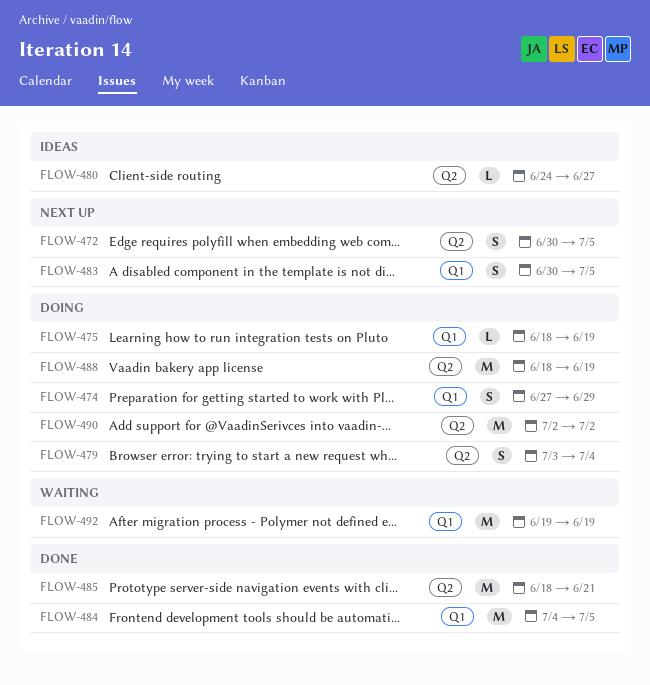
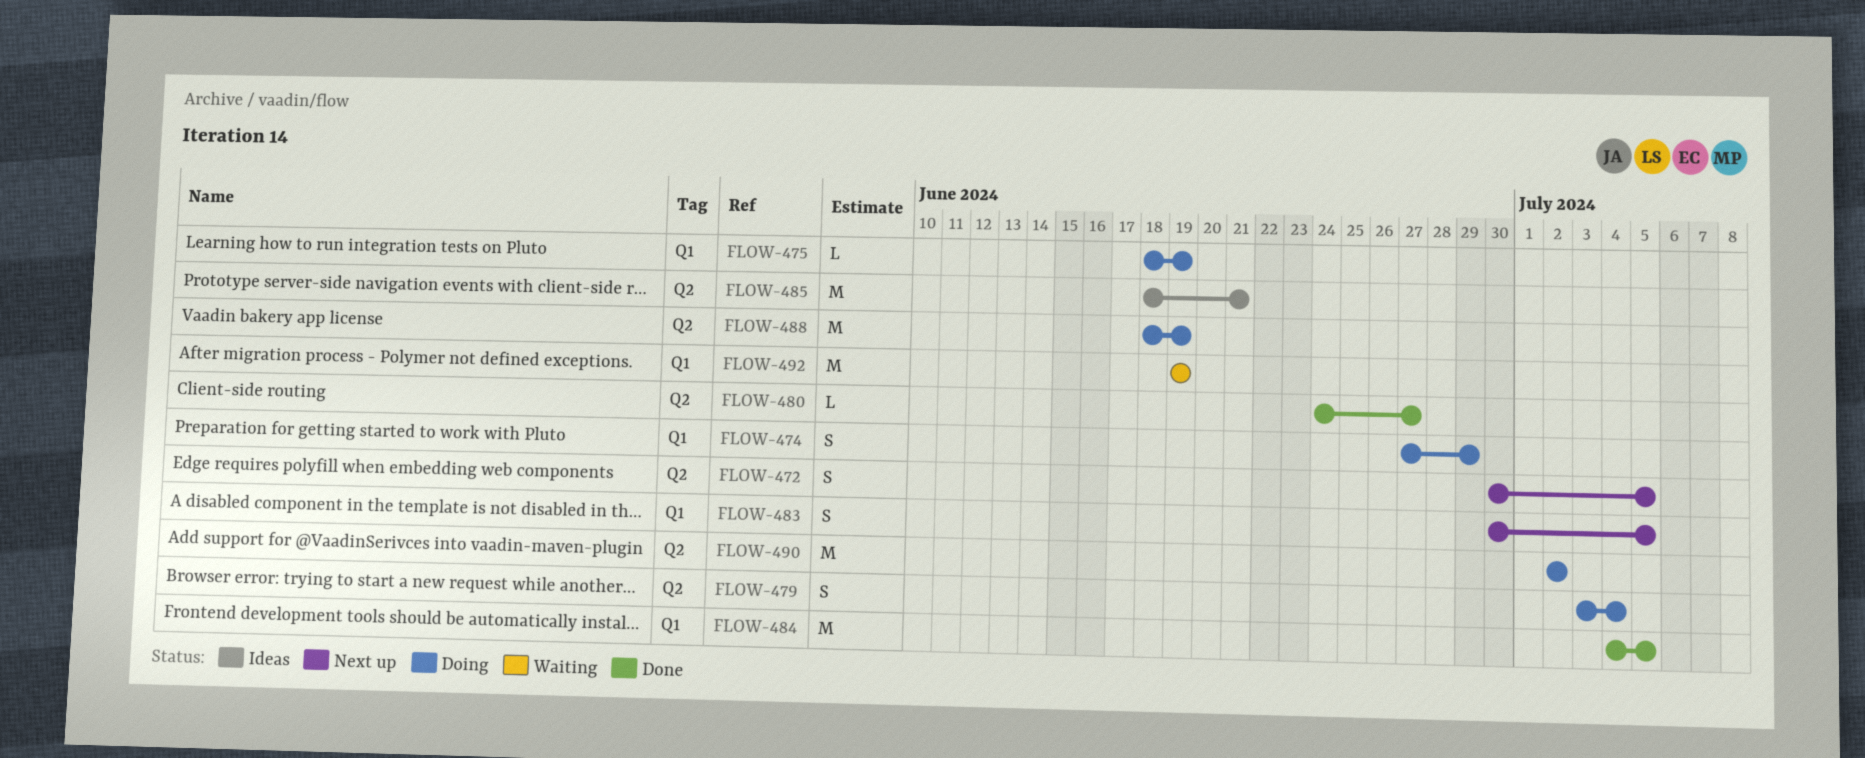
FLOW-480, status: Ideas -> Done
FLOW-485, status: Done -> Ideas

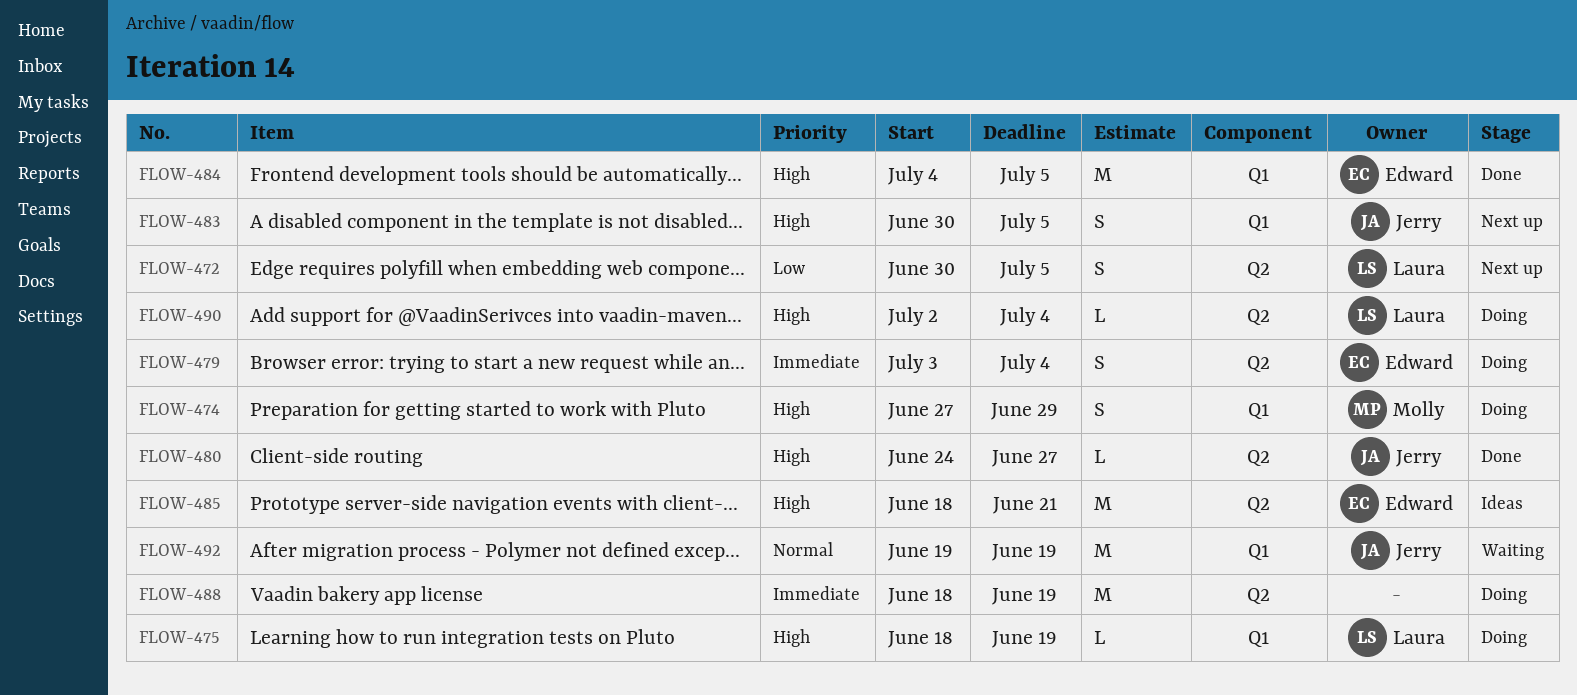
FLOW-490, estimate: M -> L
FLOW-490, due: Jul 2 -> Jul 4

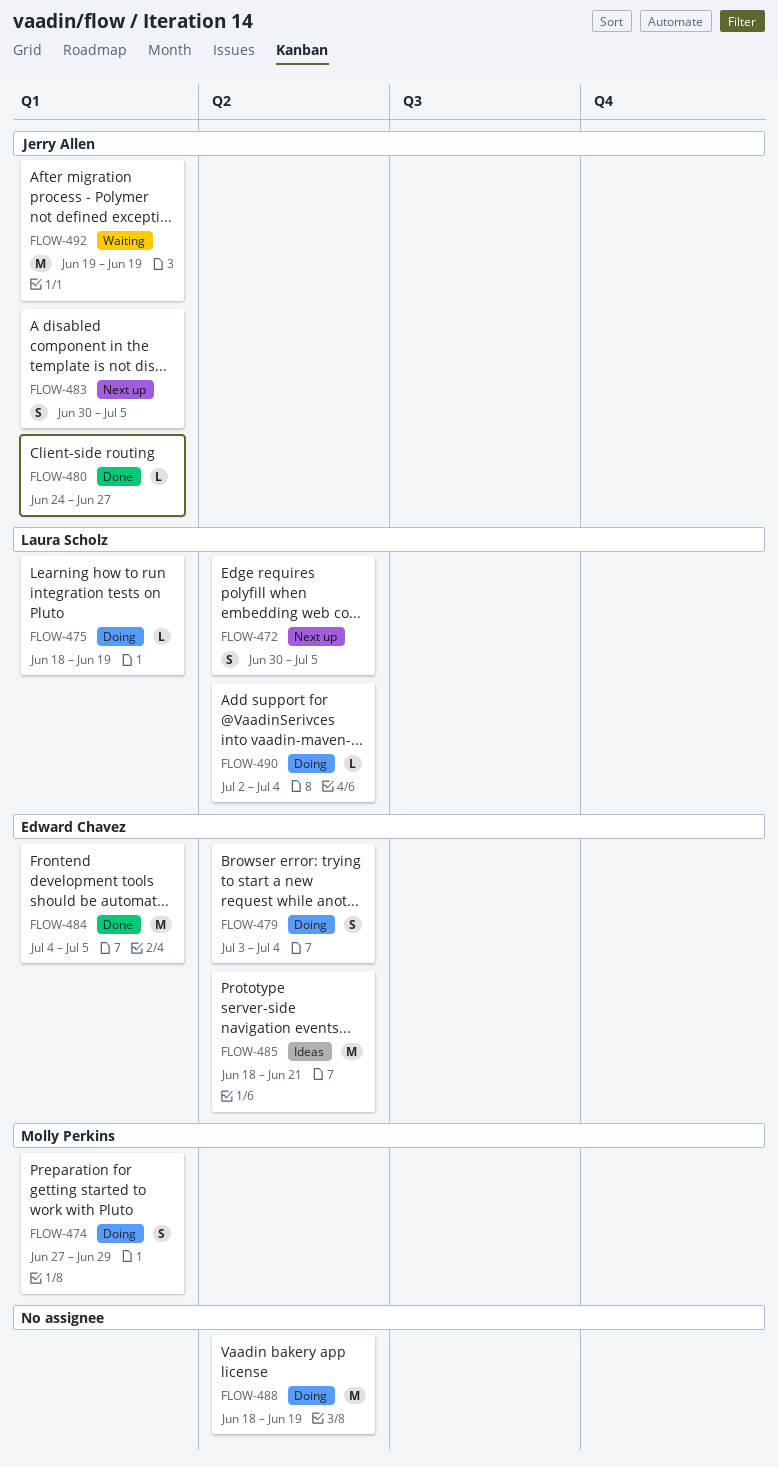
FLOW-480, label: Q2 -> Q1

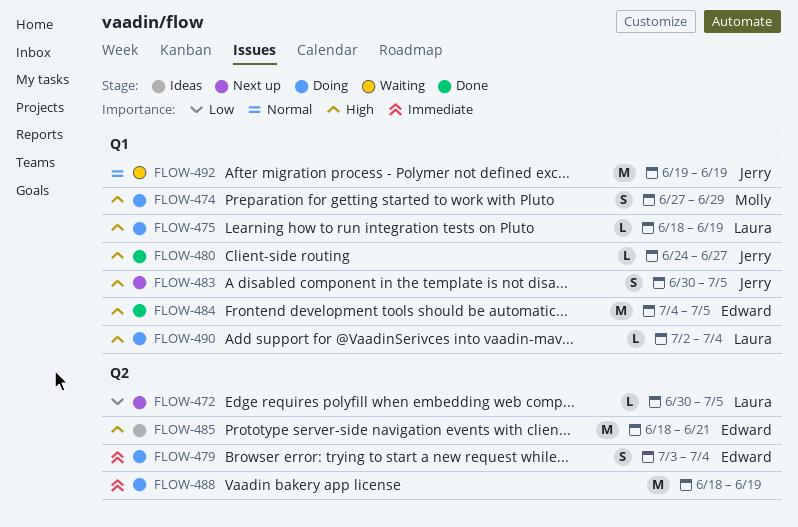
FLOW-472, estimate: S -> L
FLOW-490, label: Q2 -> Q1

